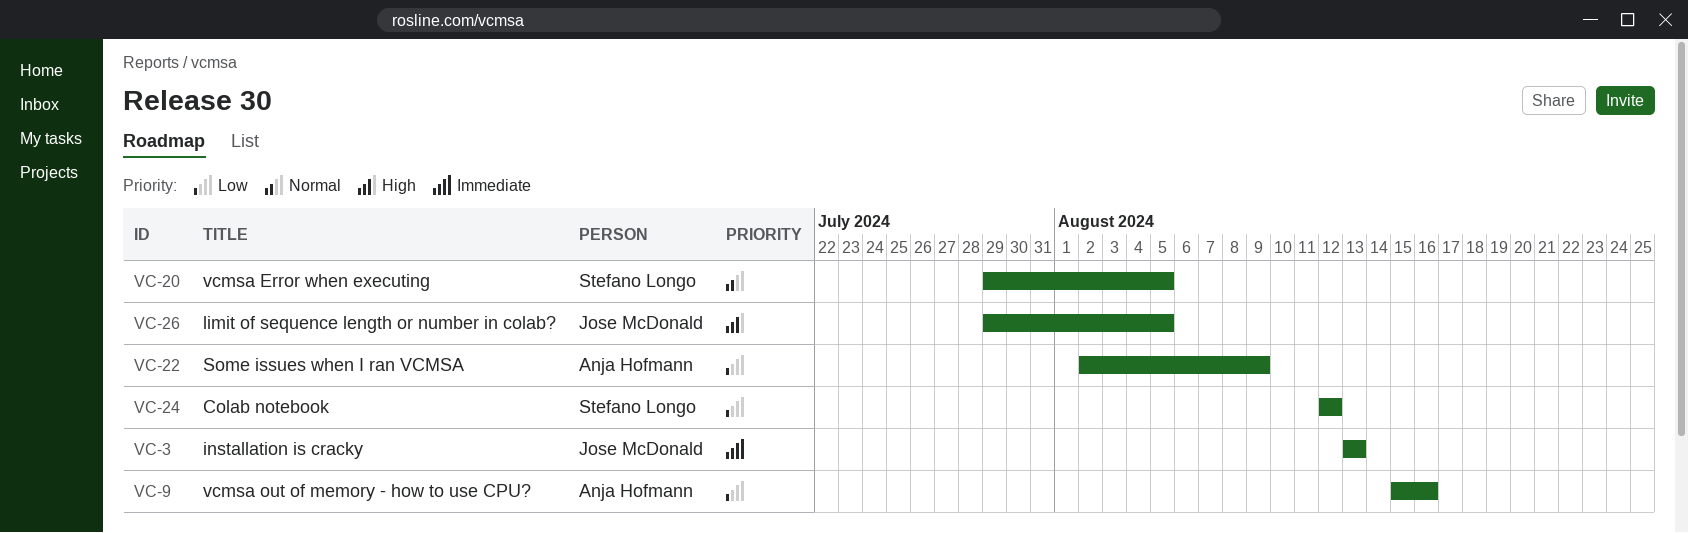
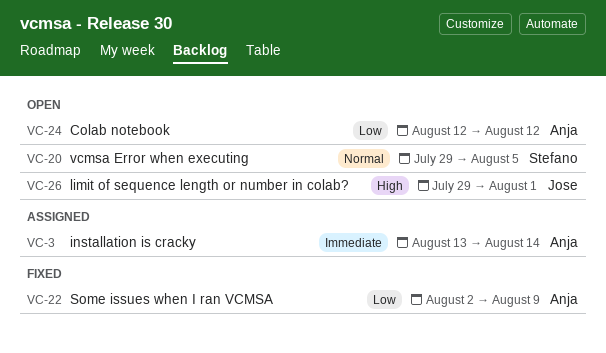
VC-3, owner: Jose McDonald -> Anja Hofmann
VC-3, due: Aug 13 -> Aug 14
VC-9: present -> none
VC-24, owner: Stefano Longo -> Anja Hofmann
VC-26, due: Aug 5 -> Aug 1

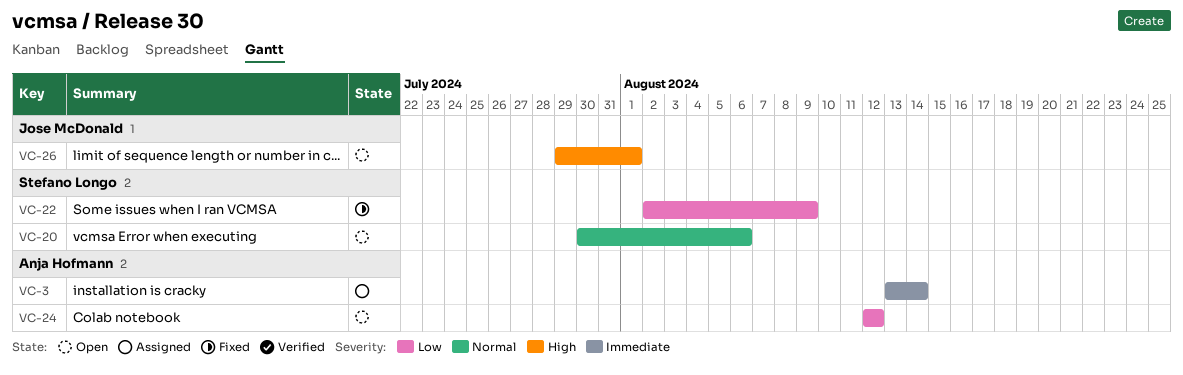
VC-20, start: Jul 29 -> Jul 30
VC-20, due: Aug 5 -> Aug 6
VC-22, owner: Anja Hofmann -> Stefano Longo

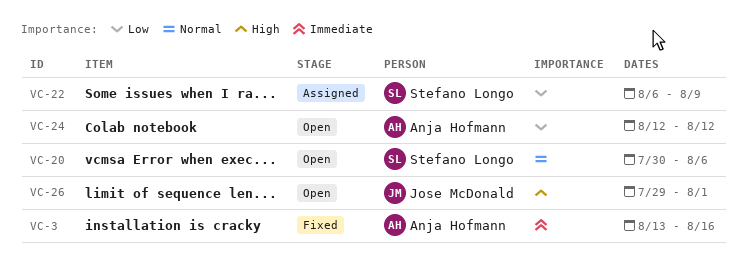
VC-3, status: Assigned -> Fixed
VC-3, due: Aug 14 -> Aug 16
VC-22, status: Fixed -> Assigned
VC-22, start: Aug 2 -> Aug 6

